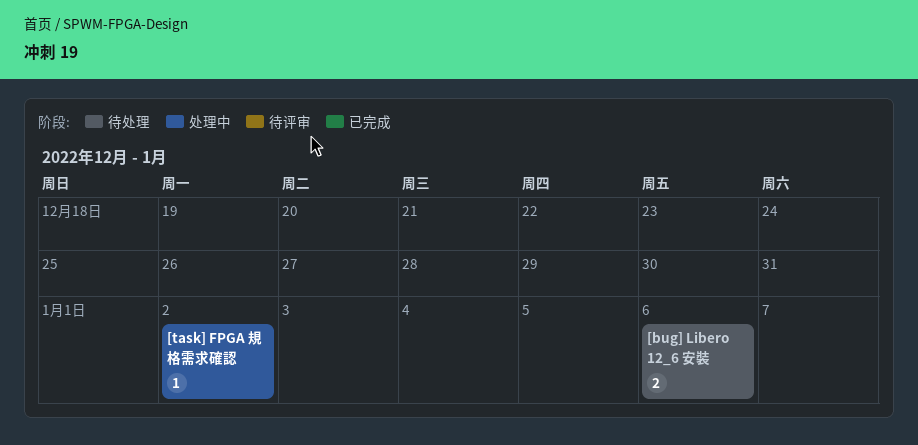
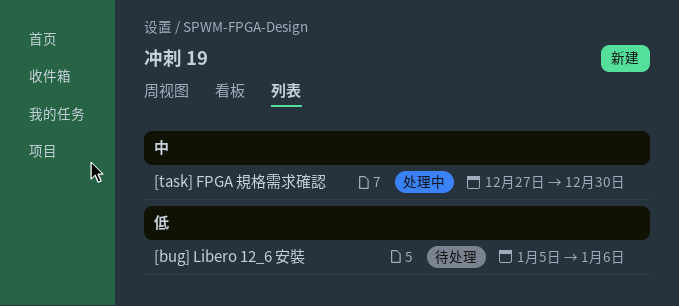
[task] FPGA 規格需求確認, due: Jan 2 -> Dec 30

